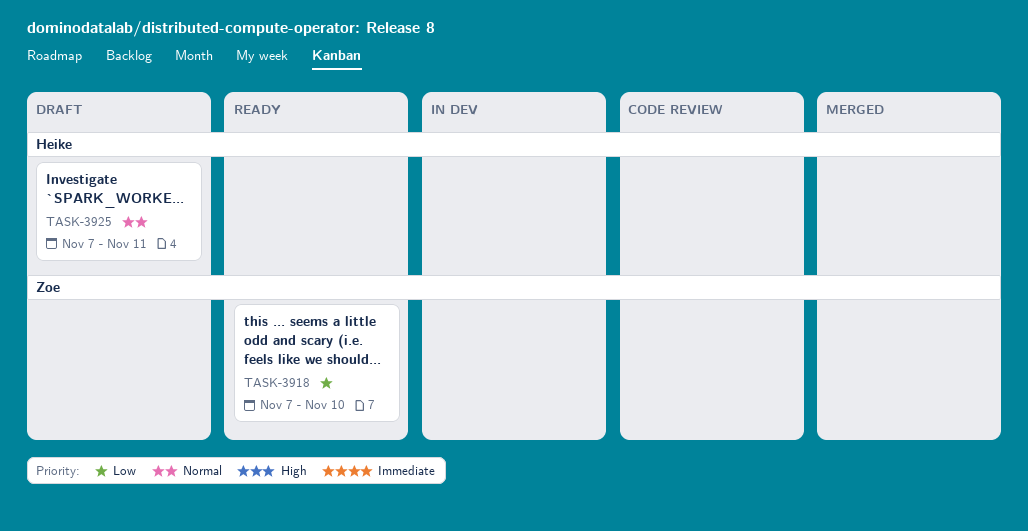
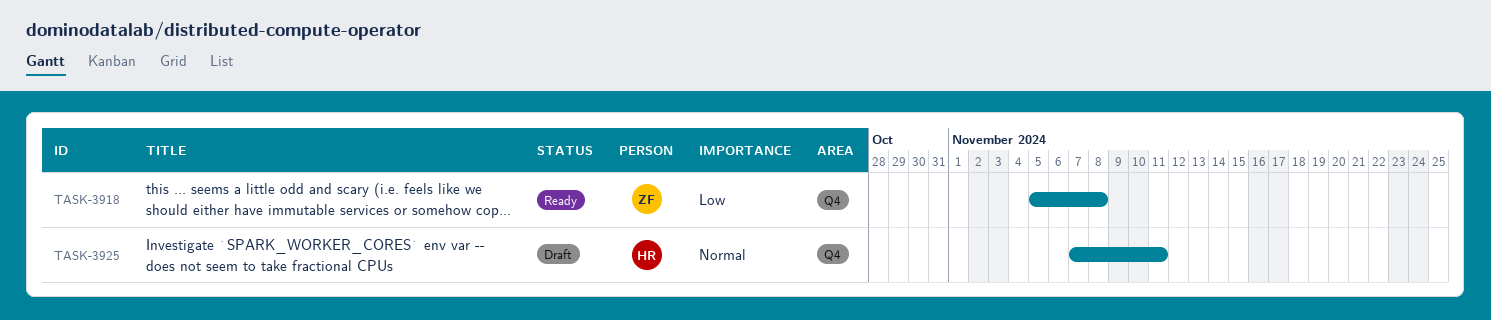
TASK-3918, start: Nov 7 -> Nov 5
TASK-3918, due: Nov 10 -> Nov 8

